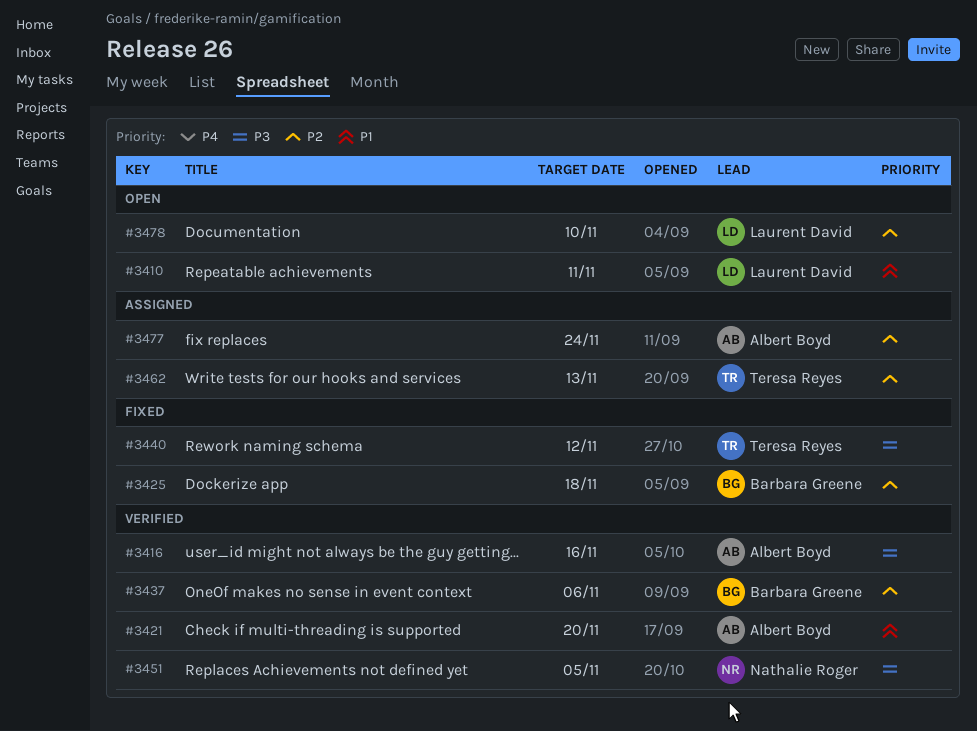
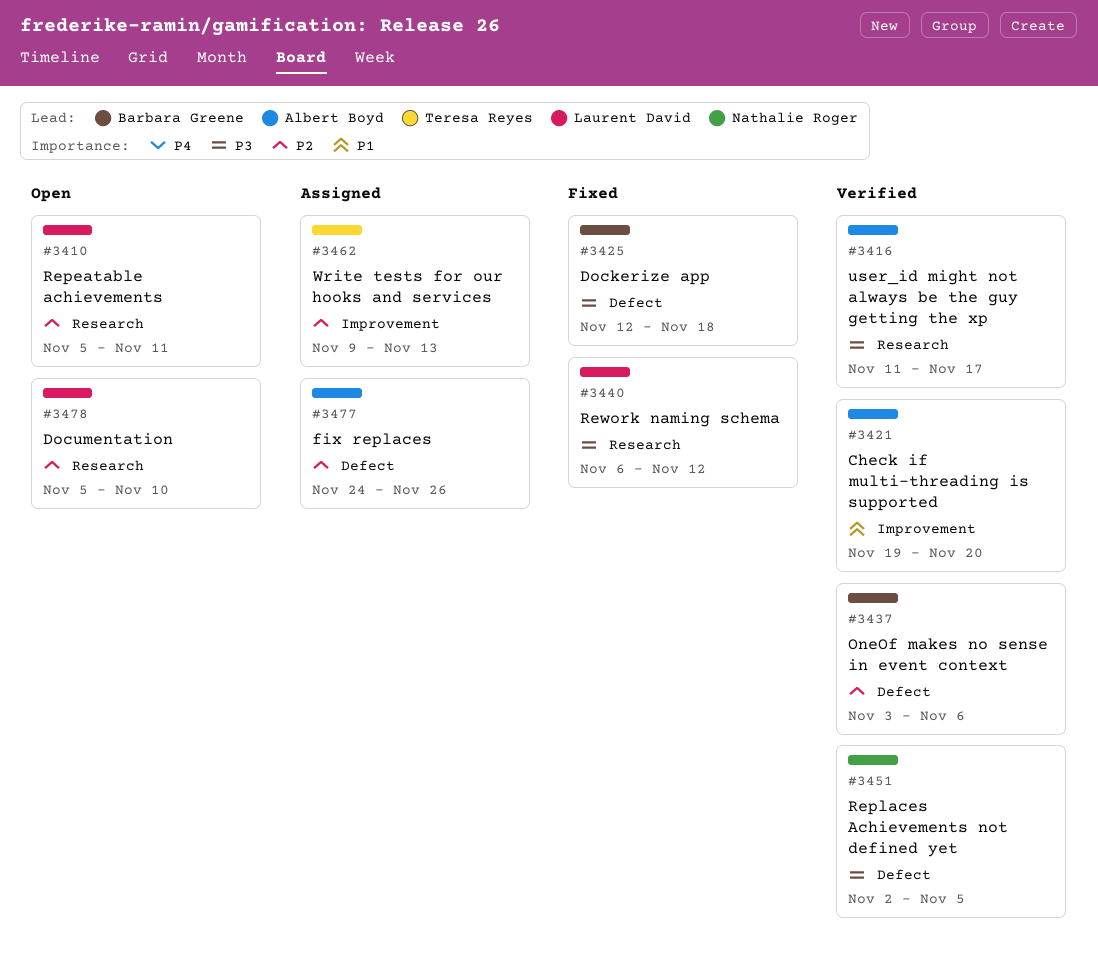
#3410, priority: P1 -> P2
#3416, due: Nov 16 -> Nov 17
#3425, priority: P2 -> P3
#3440, owner: Teresa Reyes -> Laurent David
#3477, due: Nov 24 -> Nov 26

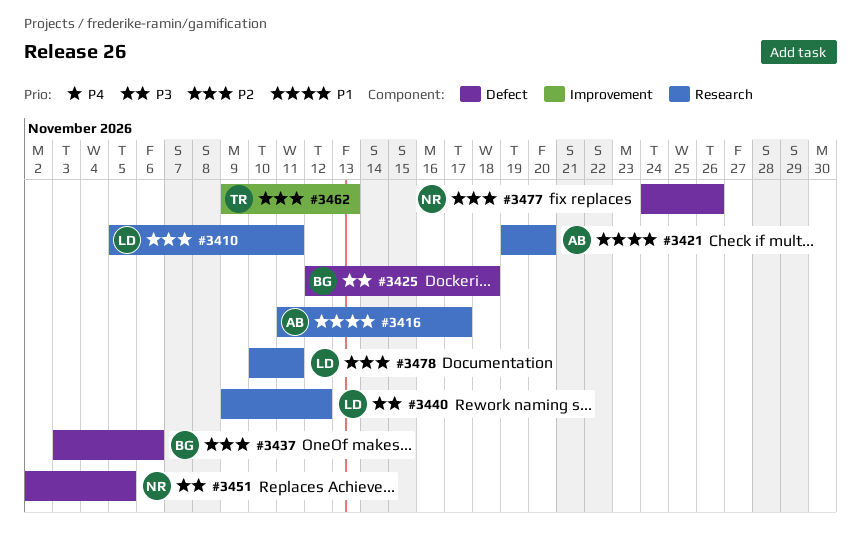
#3416, priority: P3 -> P1
#3421, label: Improvement -> Research
#3440, start: Nov 6 -> Nov 9
#3477, owner: Albert Boyd -> Nathalie Roger
#3478, start: Nov 5 -> Nov 10
#3478, due: Nov 10 -> Nov 11

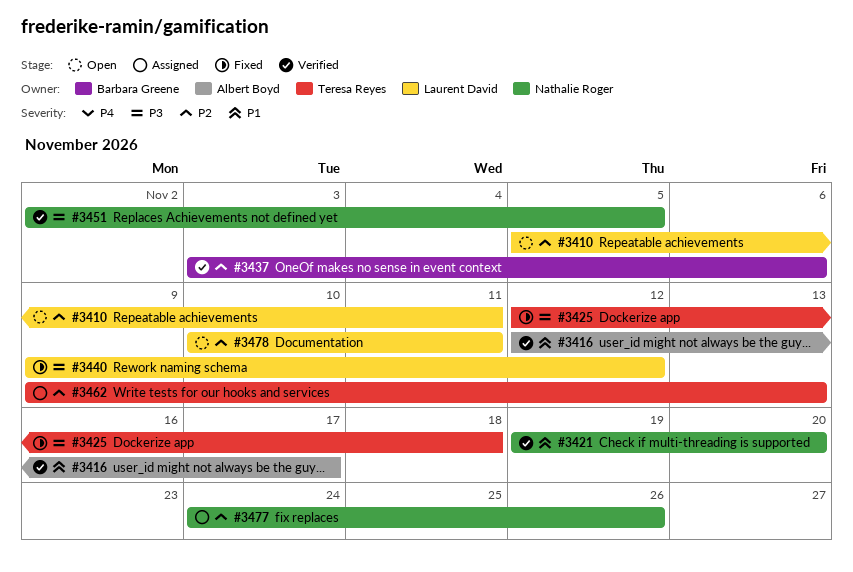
#3416, start: Nov 11 -> Nov 12
#3421, owner: Albert Boyd -> Nathalie Roger
#3425, owner: Barbara Greene -> Teresa Reyes

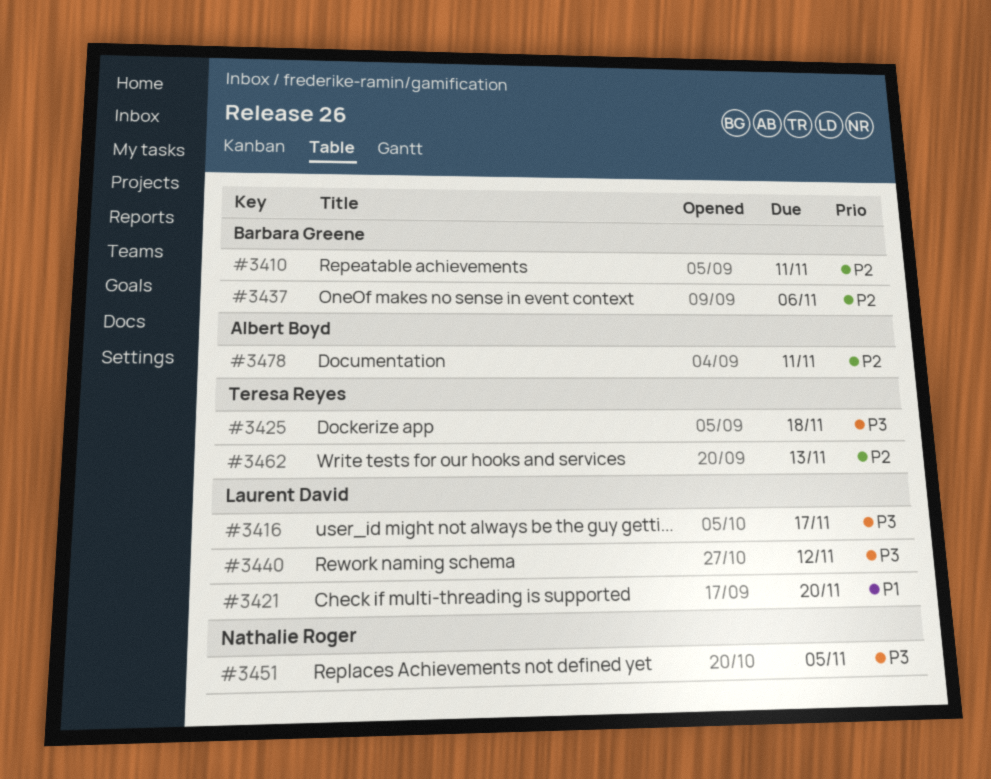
#3410, owner: Laurent David -> Barbara Greene
#3416, owner: Albert Boyd -> Laurent David
#3416, priority: P1 -> P3
#3421, owner: Nathalie Roger -> Laurent David
#3477: present -> none
#3478, owner: Laurent David -> Albert Boyd

